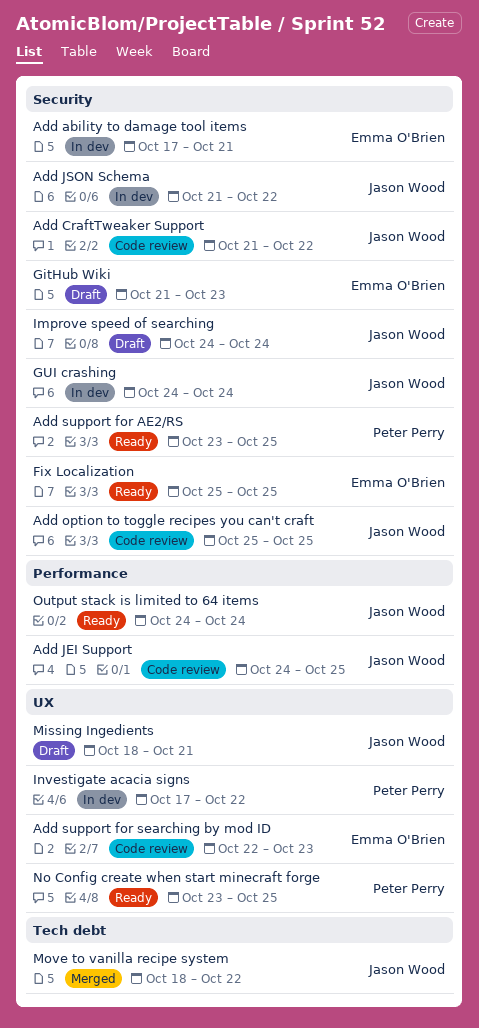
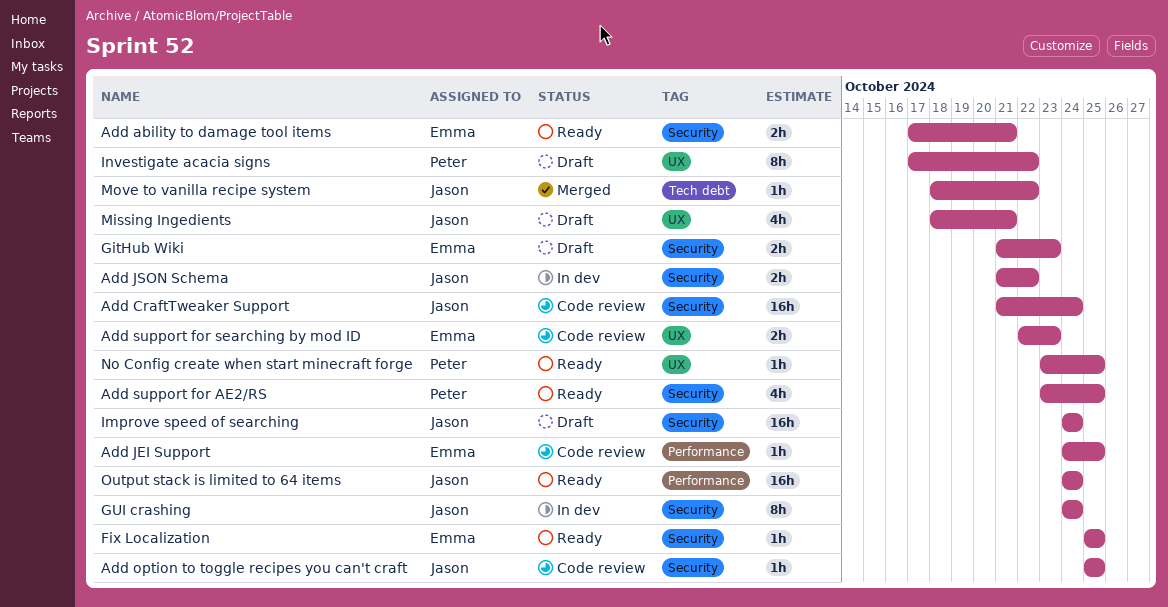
Add ability to damage tool items, status: In dev -> Ready
Add CraftTweaker Support, due: Oct 22 -> Oct 24
Add JEI Support, owner: Jason Wood -> Emma O'Brien
Investigate acacia signs, status: In dev -> Draft

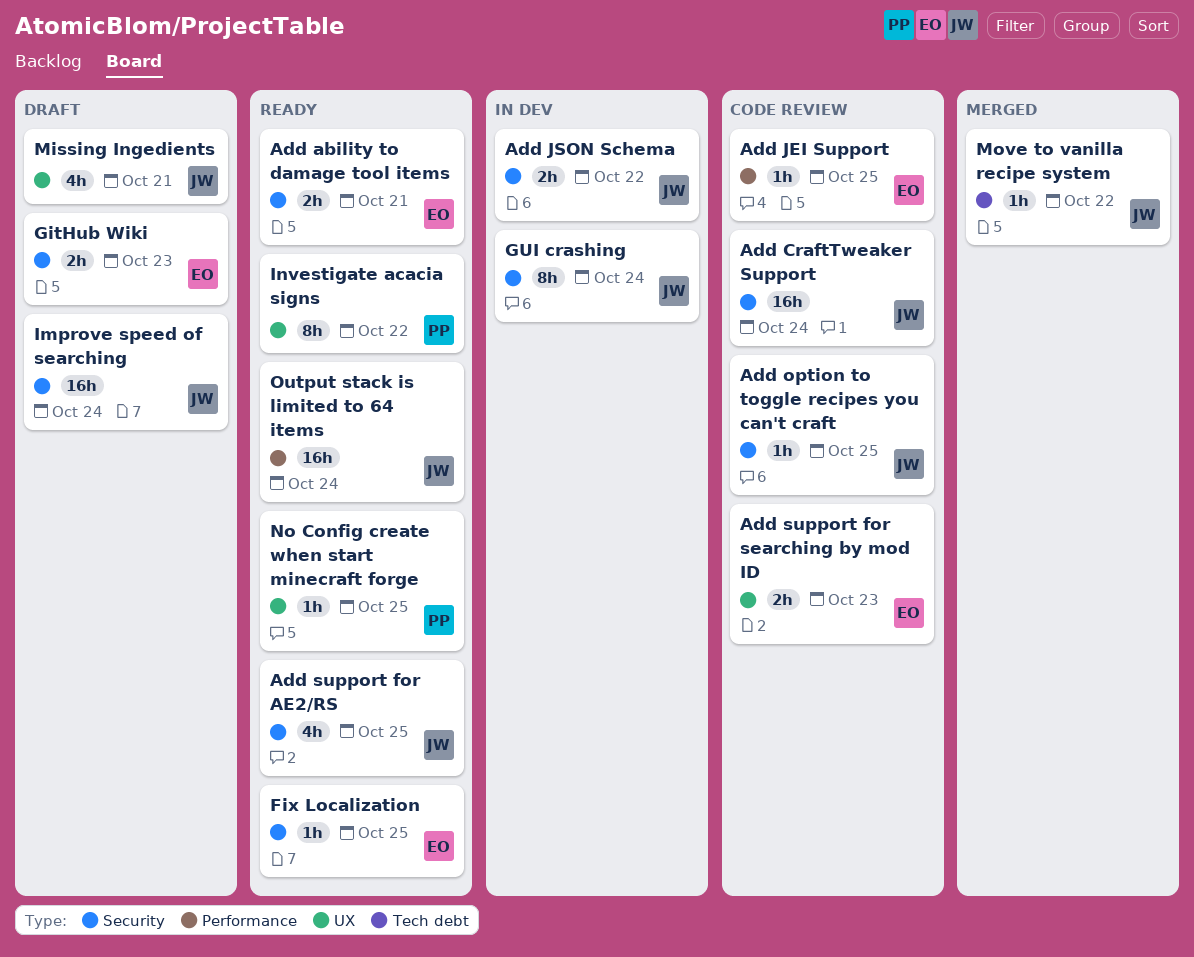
Add support for AE2/RS, owner: Peter -> Jason
Investigate acacia signs, status: Draft -> Ready

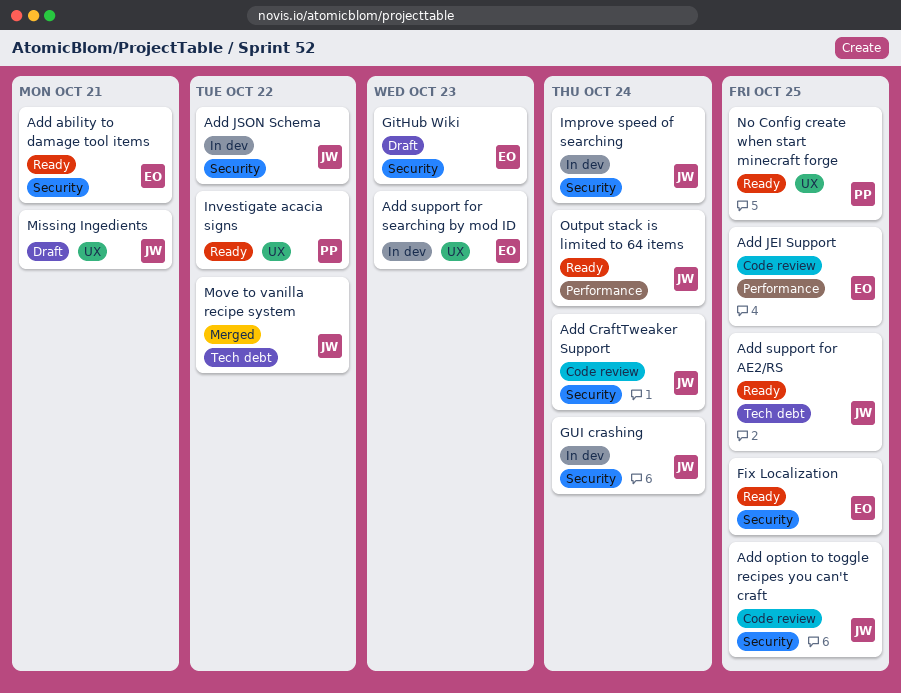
Add support for AE2/RS, label: Security -> Tech debt
Add support for searching by mod ID, status: Code review -> In dev
Improve speed of searching, status: Draft -> In dev

